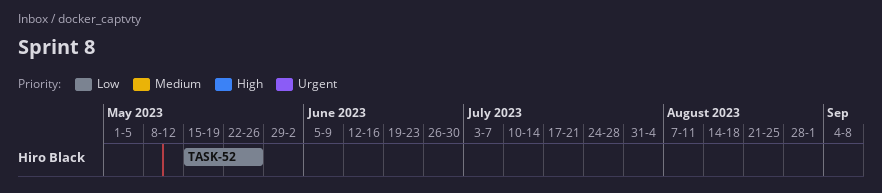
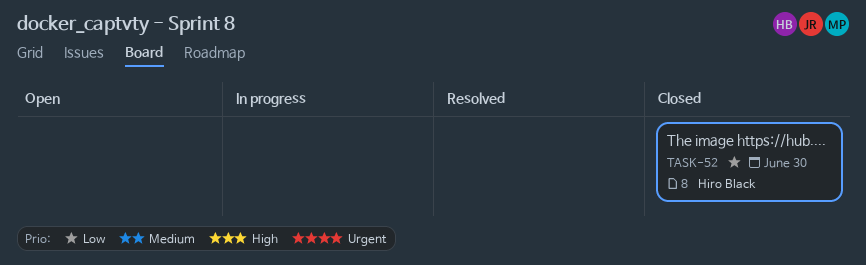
TASK-52, due: May 26 -> Jun 30

